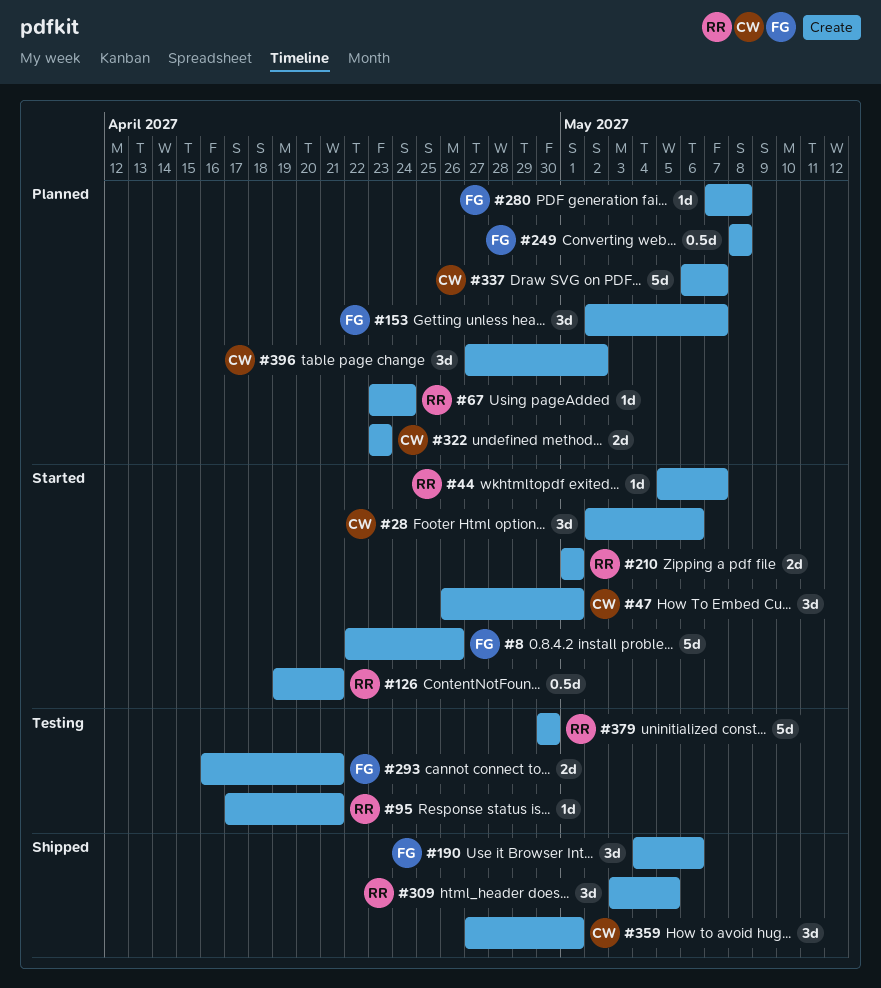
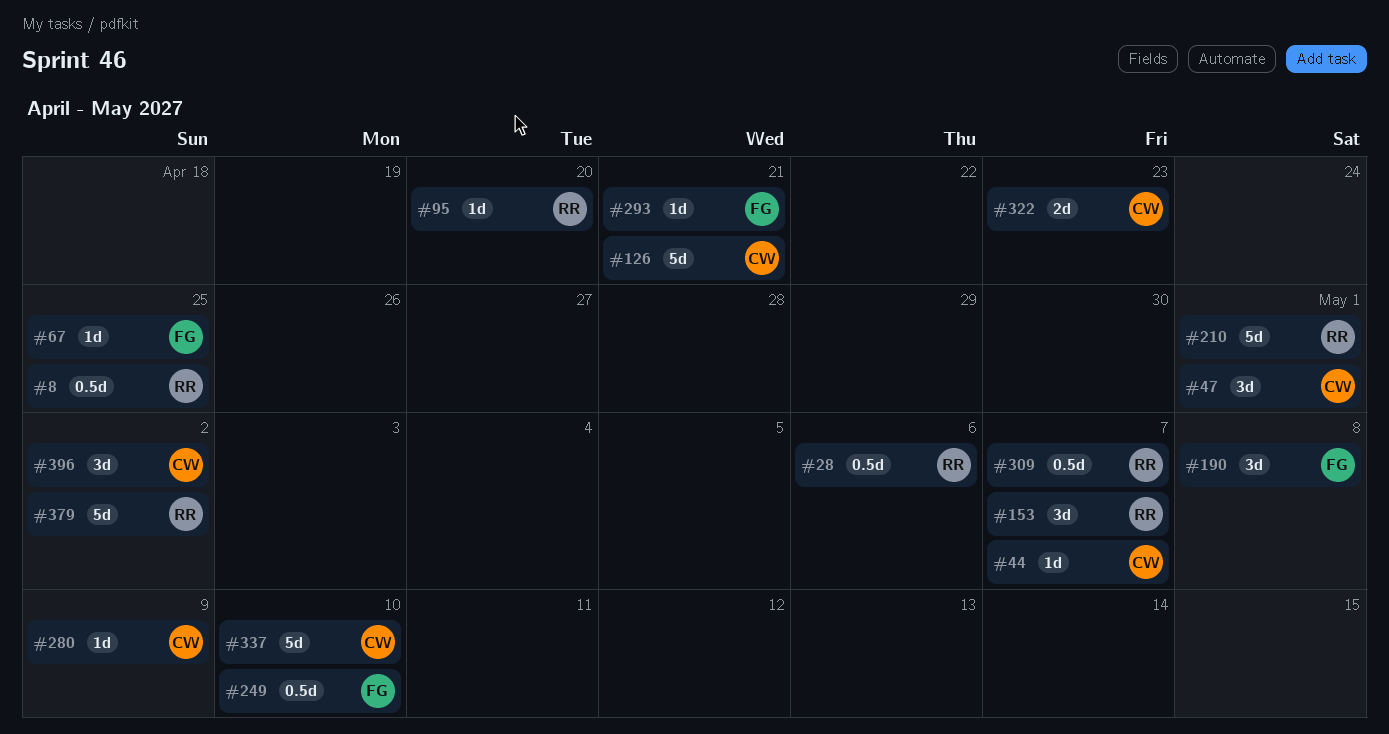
#8, owner: FG -> RR
#8, estimate: 5d -> 0.5d
#8, due: Apr 26 -> Apr 25
#28, owner: CW -> RR
#28, estimate: 3d -> 0.5d
#44, owner: RR -> CW
#67, owner: RR -> FG
#67, due: Apr 24 -> Apr 25
#95, due: Apr 21 -> Apr 20
#126, owner: RR -> CW
#126, estimate: 0.5d -> 5d
#153, owner: FG -> RR
#190, due: May 6 -> May 8
#210, estimate: 2d -> 5d
#249, due: May 8 -> May 10
#280, owner: FG -> CW
#280, due: May 8 -> May 9
#293, estimate: 2d -> 1d
#309, estimate: 3d -> 0.5d
#309, due: May 5 -> May 7
#337, due: May 7 -> May 10
#359: present -> none
#379, due: Apr 30 -> May 2

